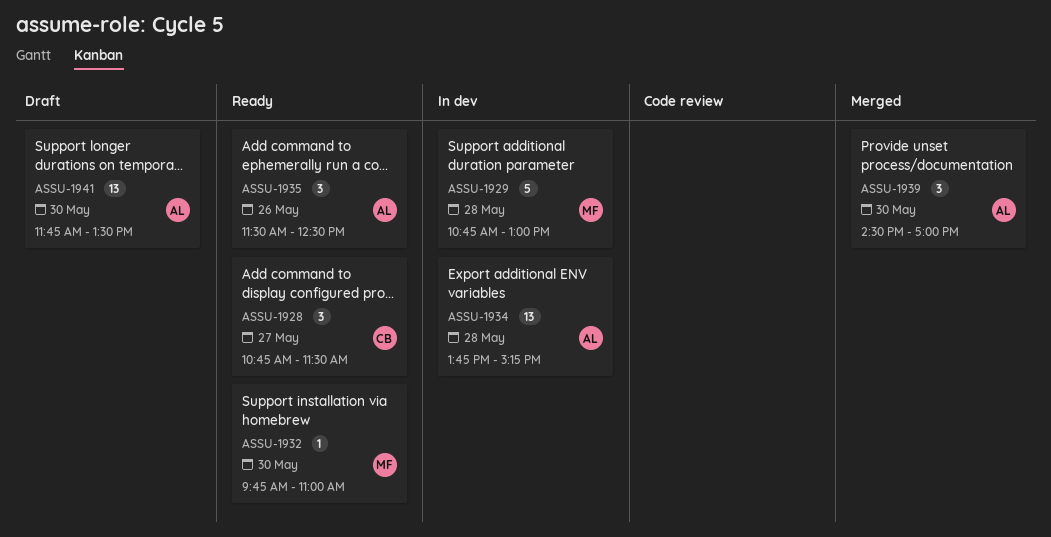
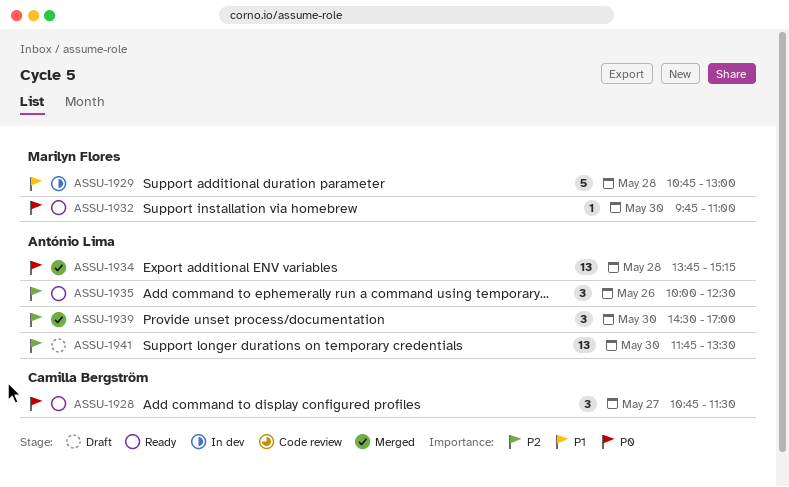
ASSU-1934, status: In dev -> Merged
ASSU-1935, begins: 11:30 -> 10:00

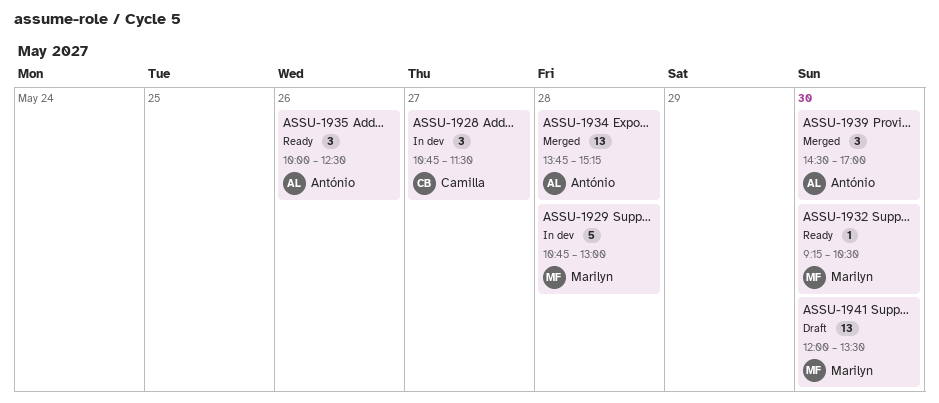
ASSU-1928, status: Ready -> In dev
ASSU-1932, begins: 09:45 -> 09:15
ASSU-1932, ends: 11:00 -> 10:30
ASSU-1941, owner: António Lima -> Marilyn Flores
ASSU-1941, begins: 11:45 -> 12:00

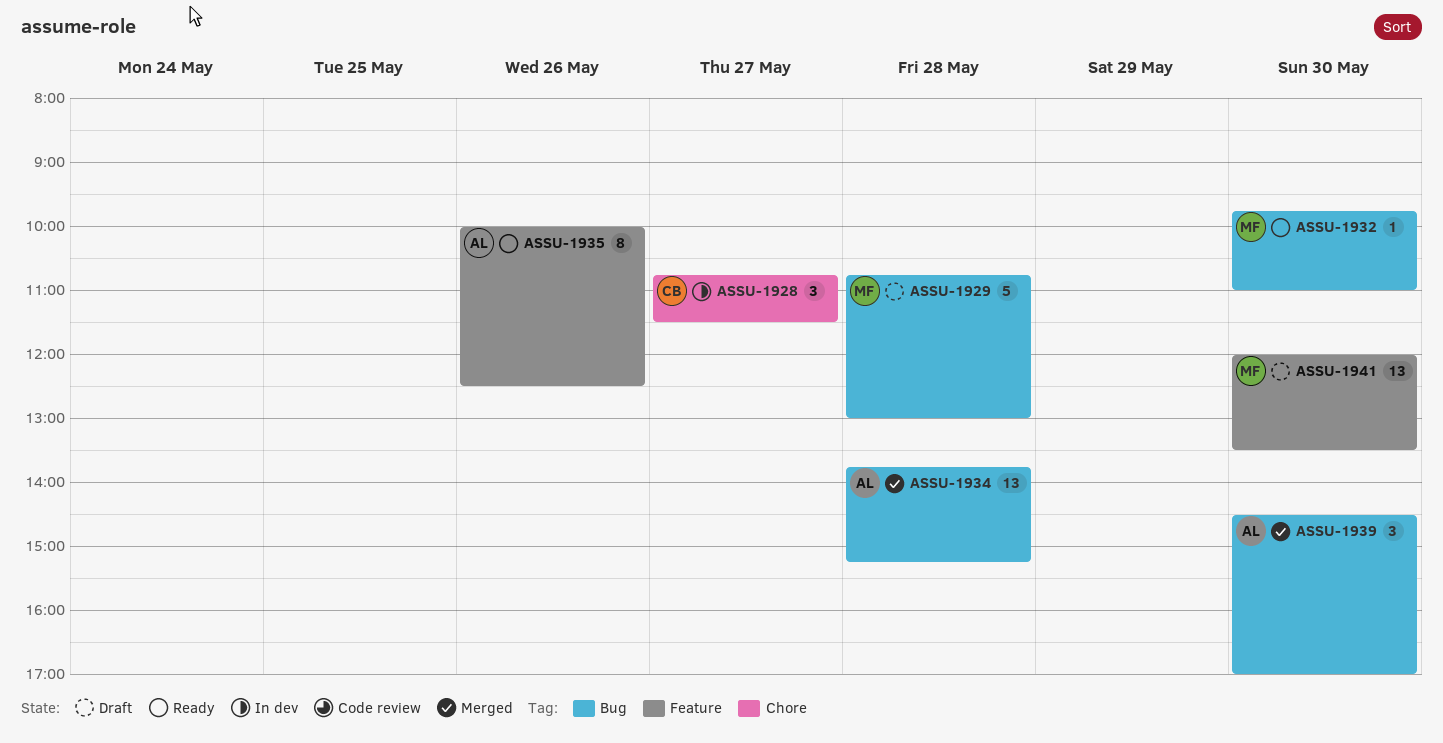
ASSU-1929, status: In dev -> Draft
ASSU-1932, begins: 09:15 -> 09:45
ASSU-1932, ends: 10:30 -> 11:00
ASSU-1935, estimate: 3 -> 8

